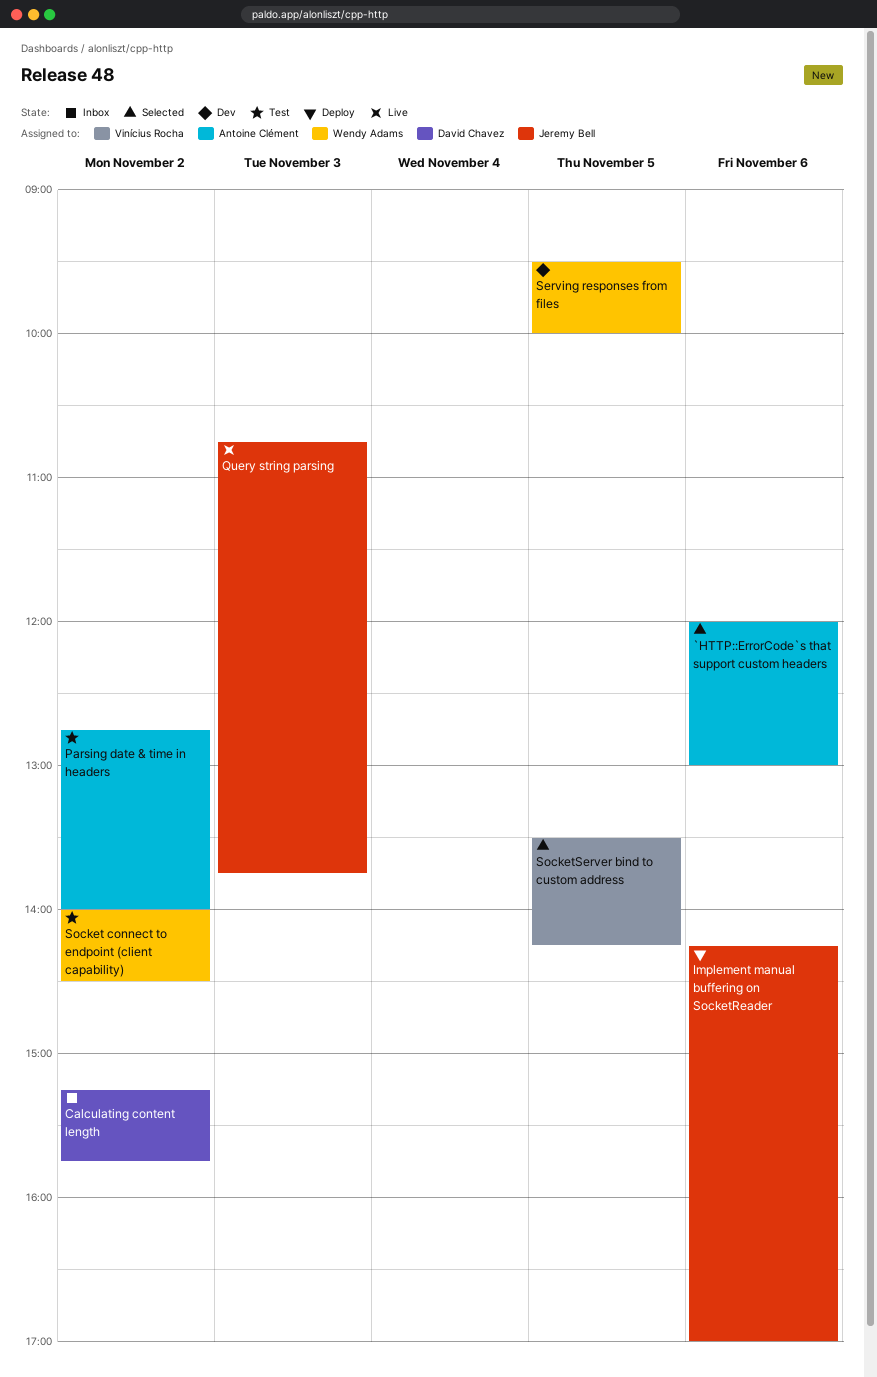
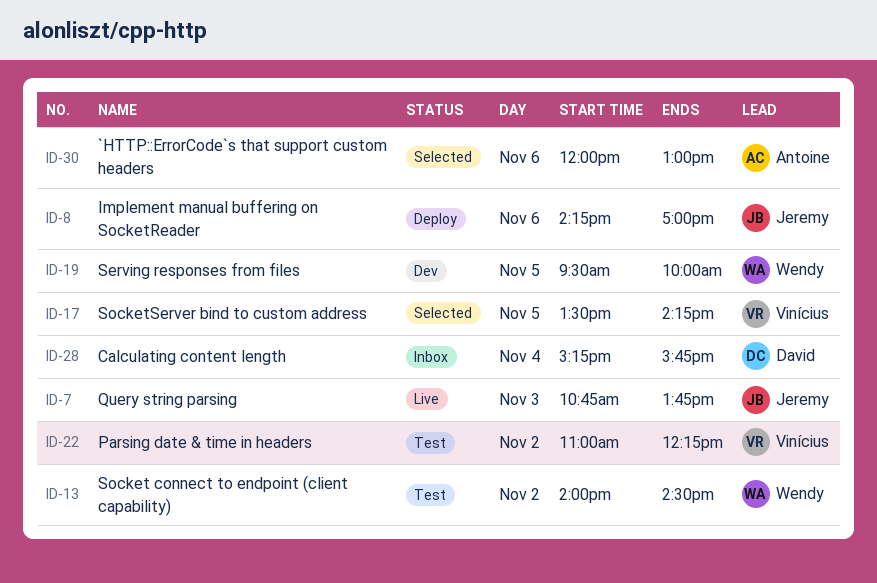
Calculating content length, day: Nov 2 -> Nov 4
Parsing date & time in headers, owner: Antoine Clément -> Vinícius Rocha
Parsing date & time in headers, begins: 12:45 -> 11:00
Parsing date & time in headers, ends: 14:00 -> 12:15

